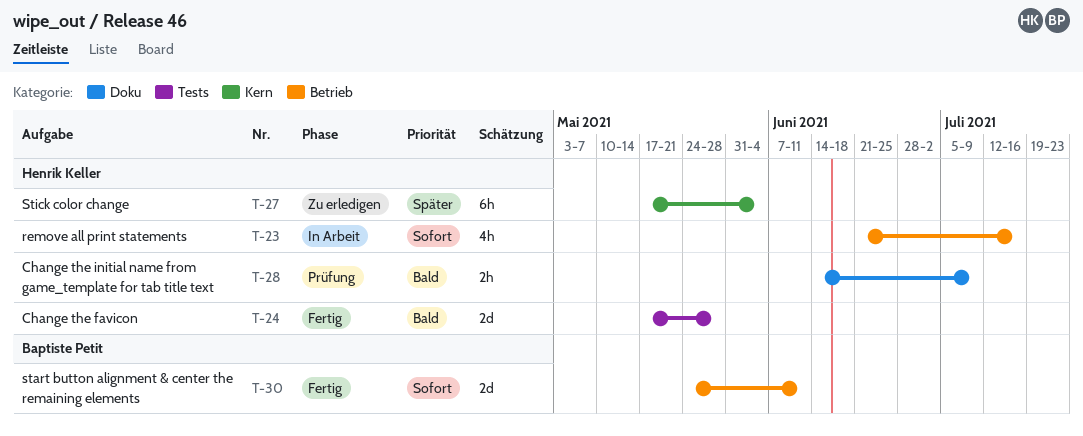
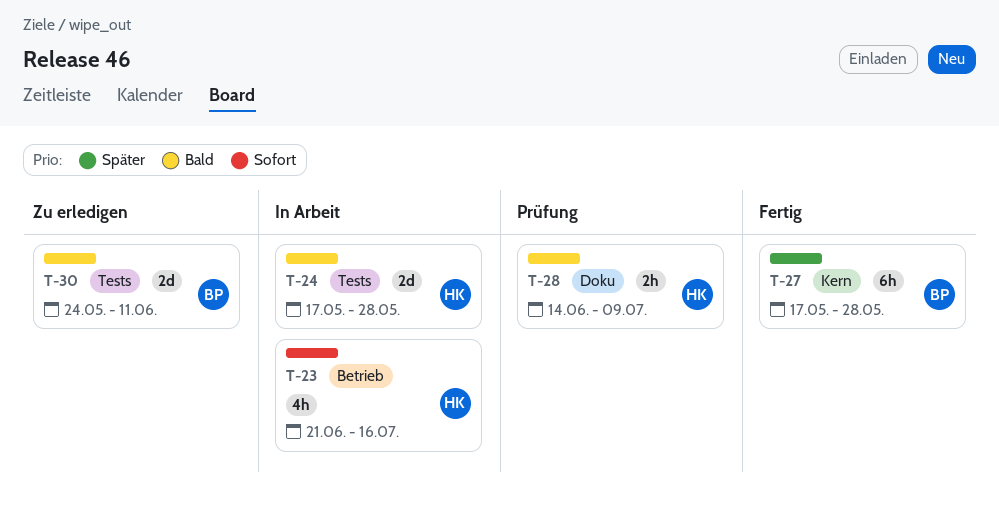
T-24, status: Fertig -> In Arbeit
T-27, status: Zu erledigen -> Fertig
T-27, owner: Henrik Keller -> Baptiste Petit
T-27, due: Jun 4 -> May 28
T-30, status: Fertig -> Zu erledigen
T-30, priority: Sofort -> Bald
T-30, label: Betrieb -> Tests

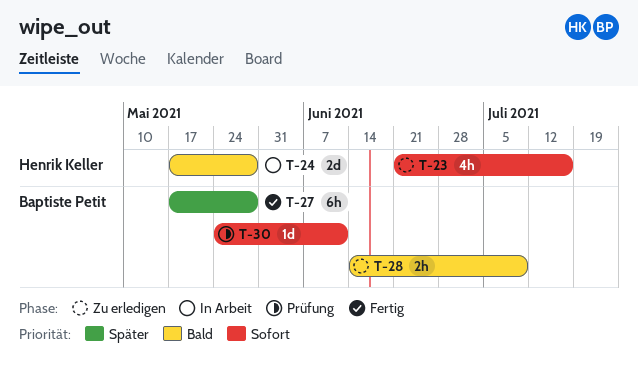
T-23, status: In Arbeit -> Zu erledigen
T-28, status: Prüfung -> Zu erledigen
T-28, owner: Henrik Keller -> Baptiste Petit
T-30, status: Zu erledigen -> Prüfung
T-30, priority: Bald -> Sofort
T-30, estimate: 2d -> 1d

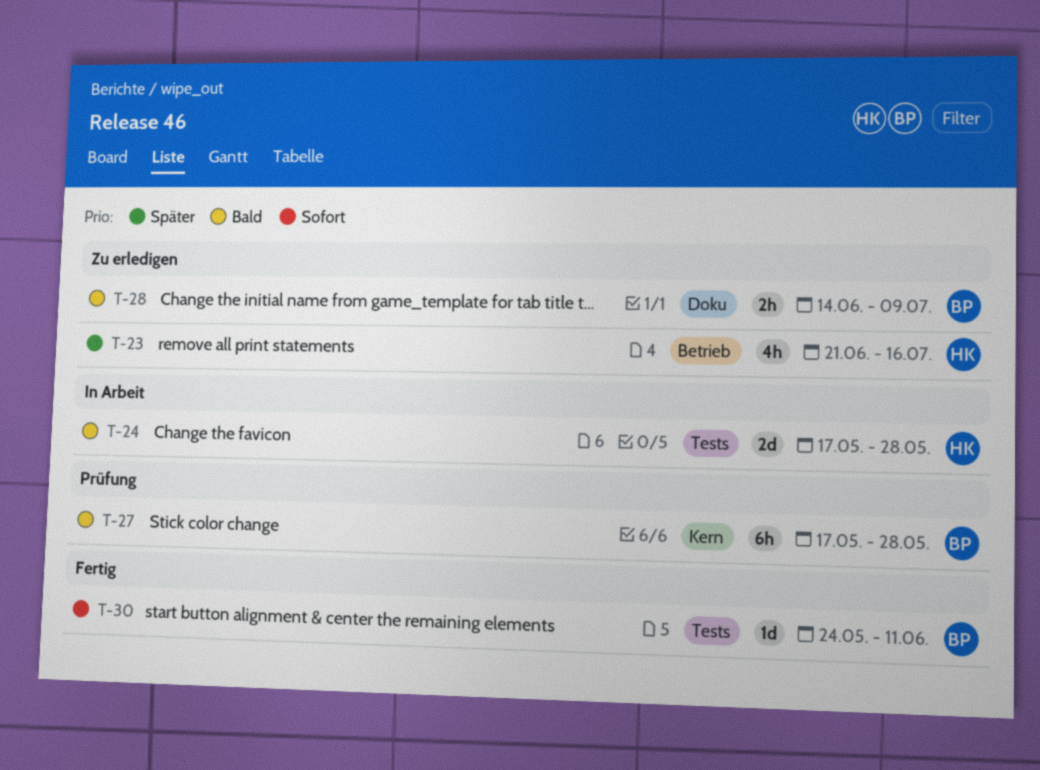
T-23, priority: Sofort -> Später
T-27, status: Fertig -> Prüfung
T-27, priority: Später -> Bald
T-30, status: Prüfung -> Fertig

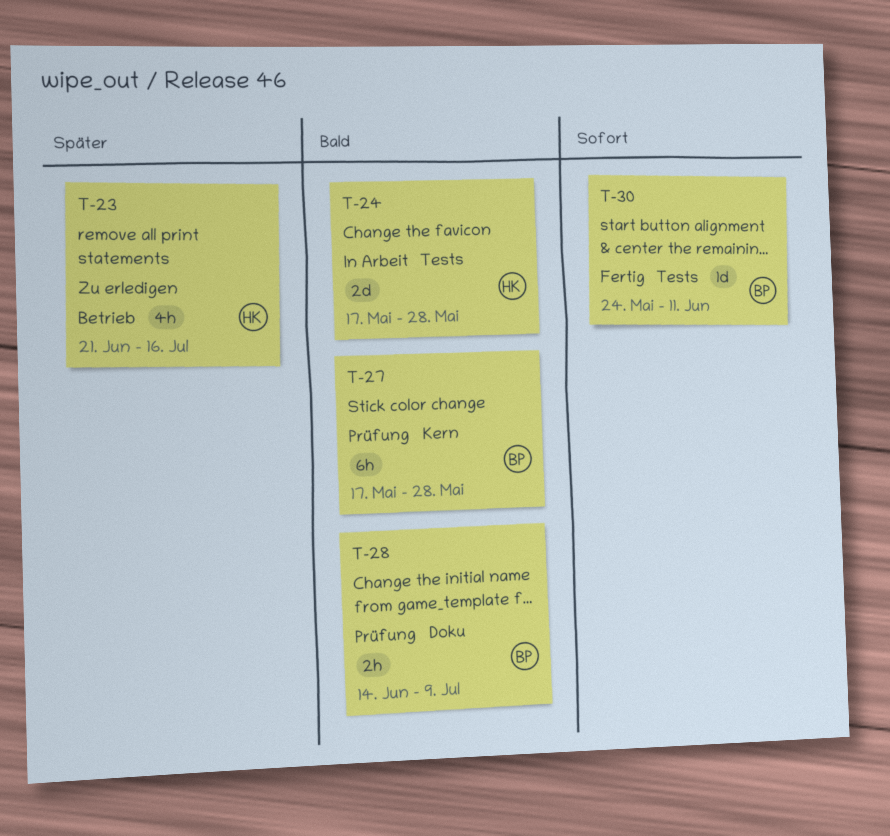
T-28, status: Zu erledigen -> Prüfung

